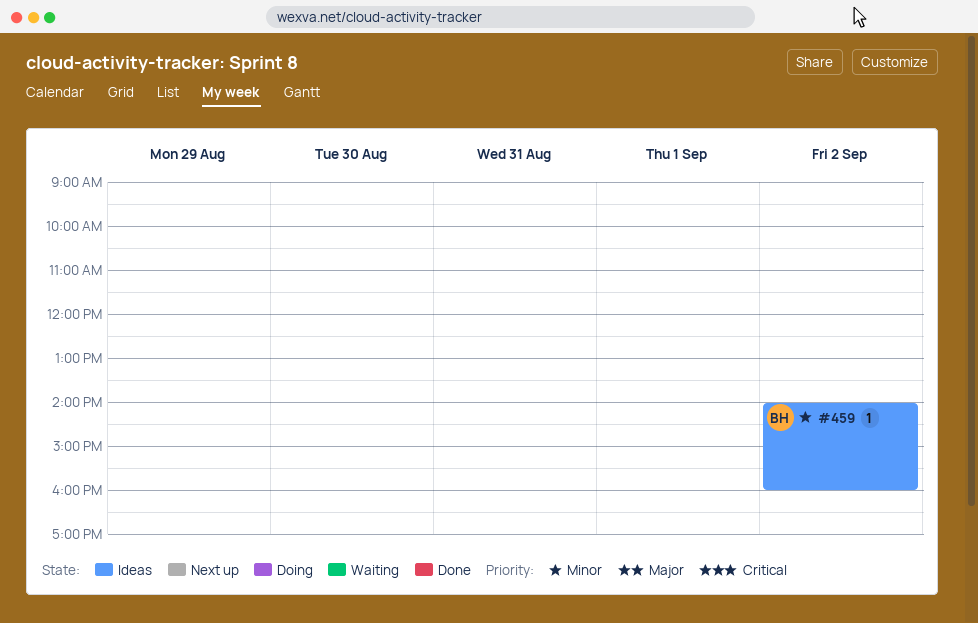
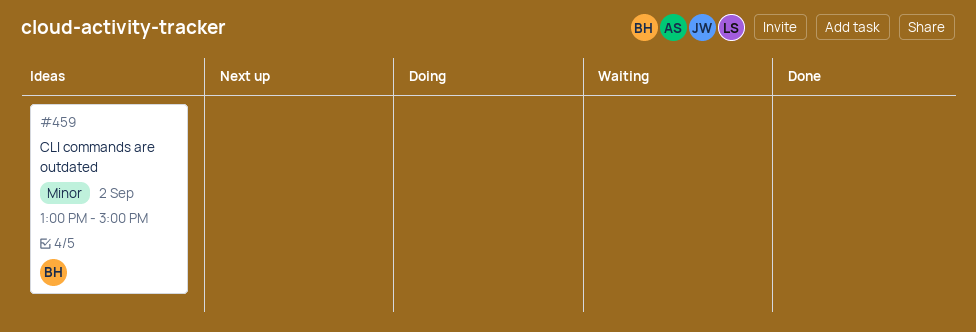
#459, begins: 14:00 -> 13:00
#459, ends: 16:00 -> 15:00

